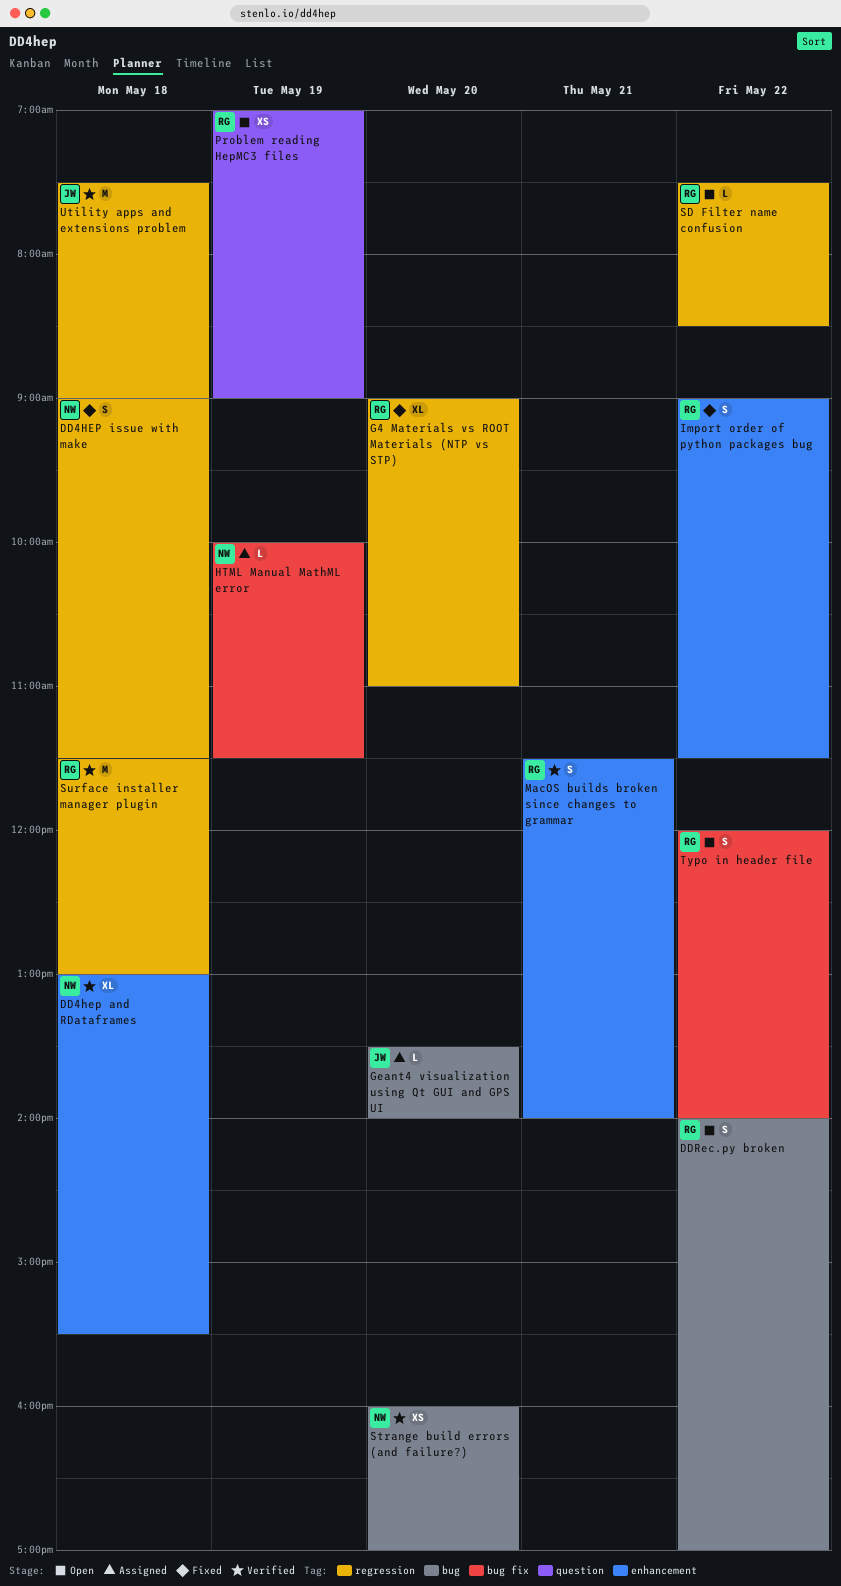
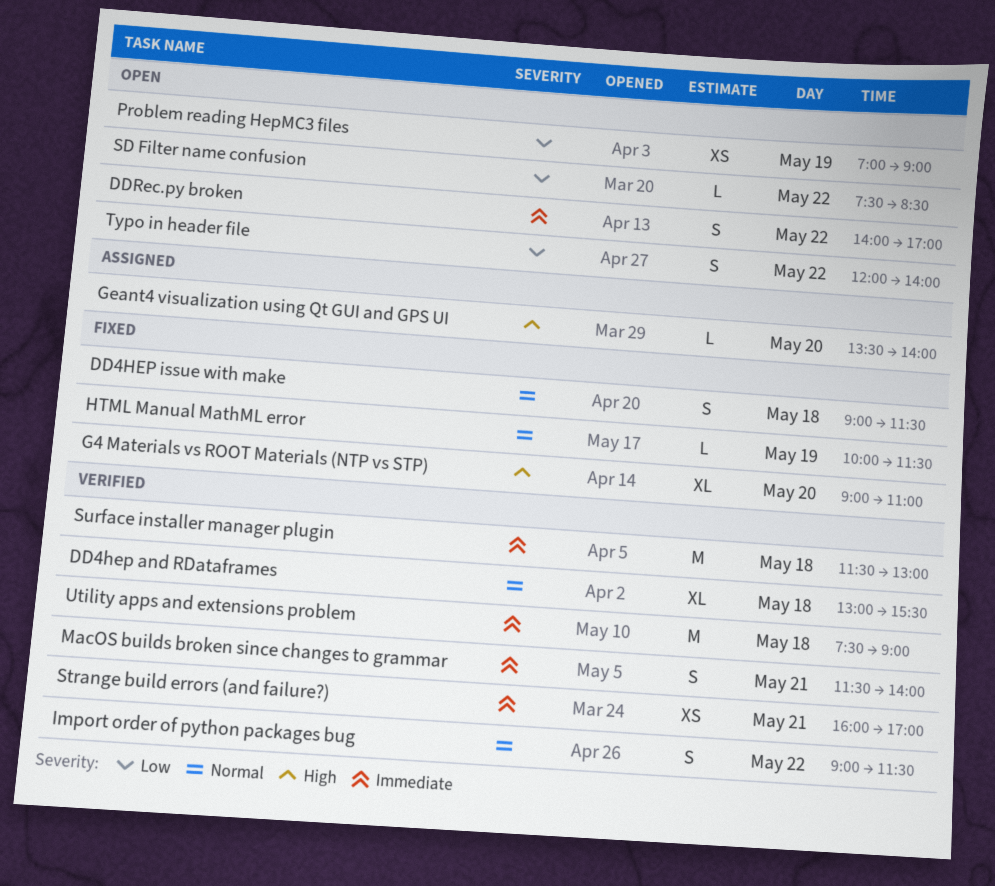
HTML Manual MathML error, status: Assigned -> Fixed
Import order of python packages bug, status: Fixed -> Verified
Strange build errors (and failure?), day: May 20 -> May 21

